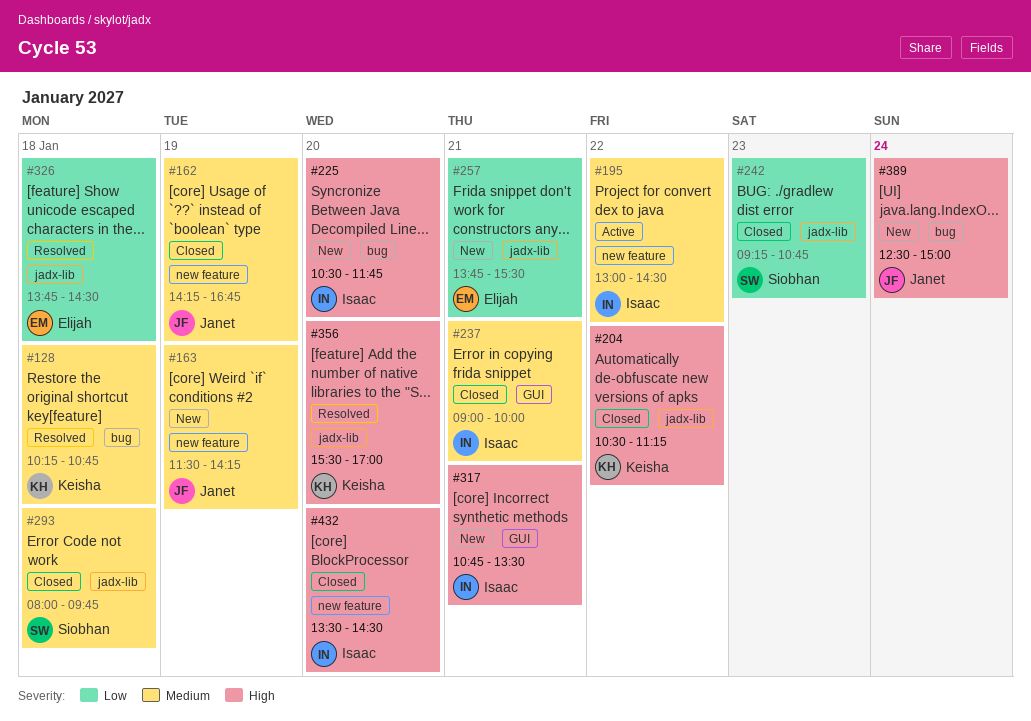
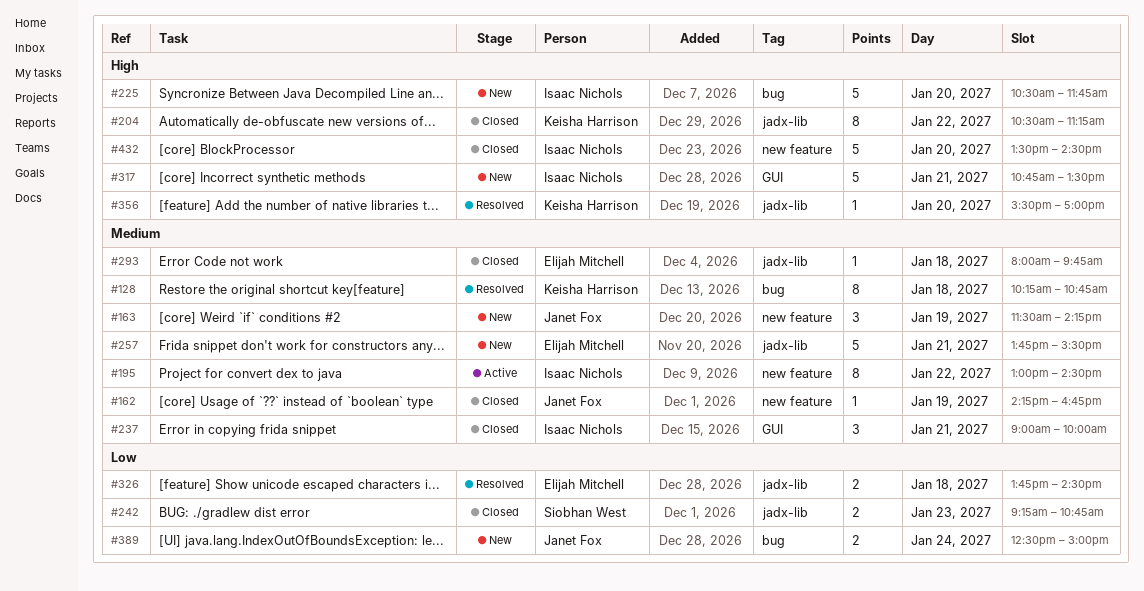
#257, priority: Low -> Medium
#293, owner: Siobhan West -> Elijah Mitchell
#389, priority: High -> Low

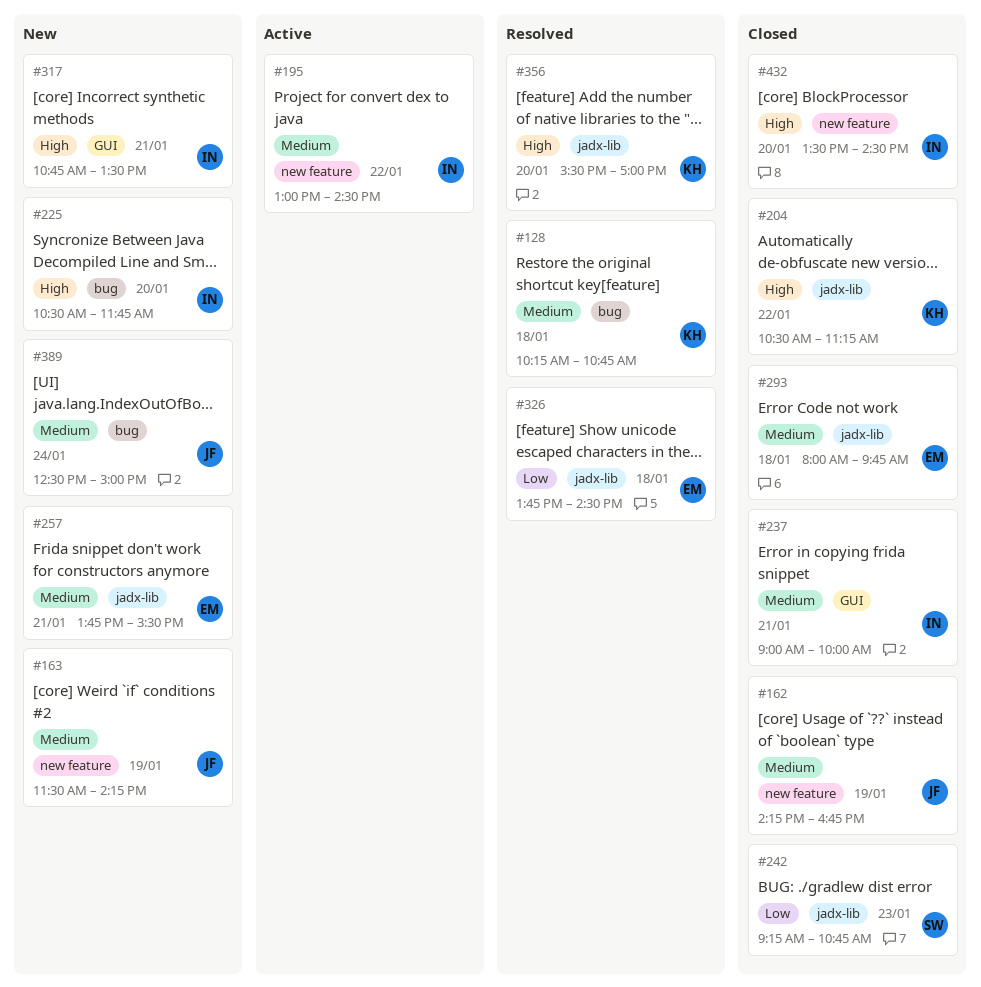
#389, priority: Low -> Medium

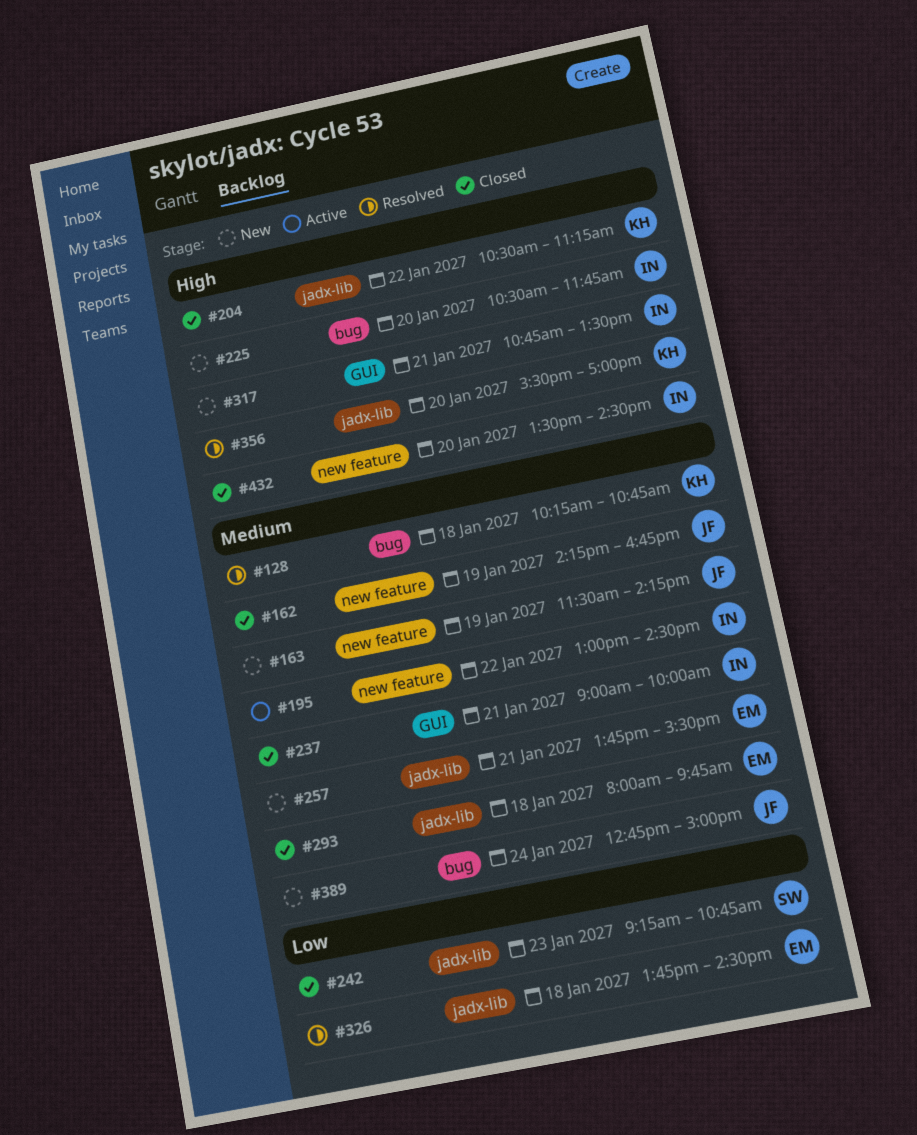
#389, begins: 12:30 -> 12:45

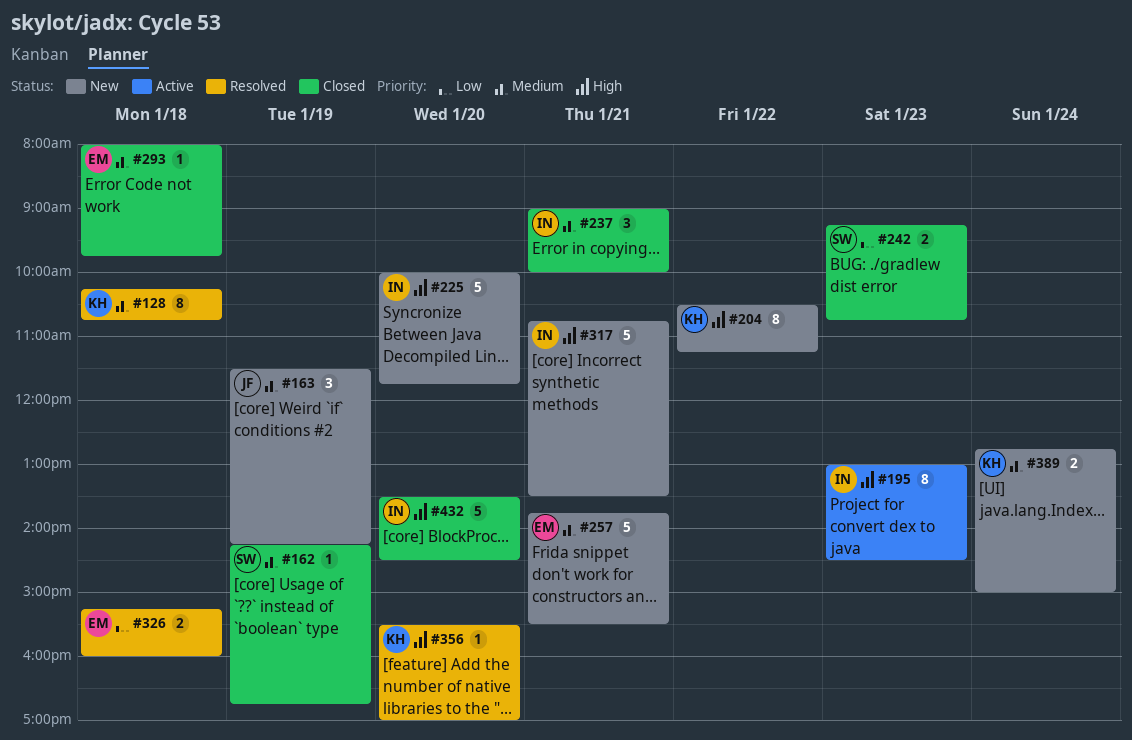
#162, owner: JF -> SW
#195, priority: Medium -> High
#195, day: Jan 22 -> Jan 23
#204, status: Closed -> New
#225, begins: 10:30 -> 10:00
#326, begins: 13:45 -> 15:15
#326, ends: 14:30 -> 16:00
#389, owner: JF -> KH

